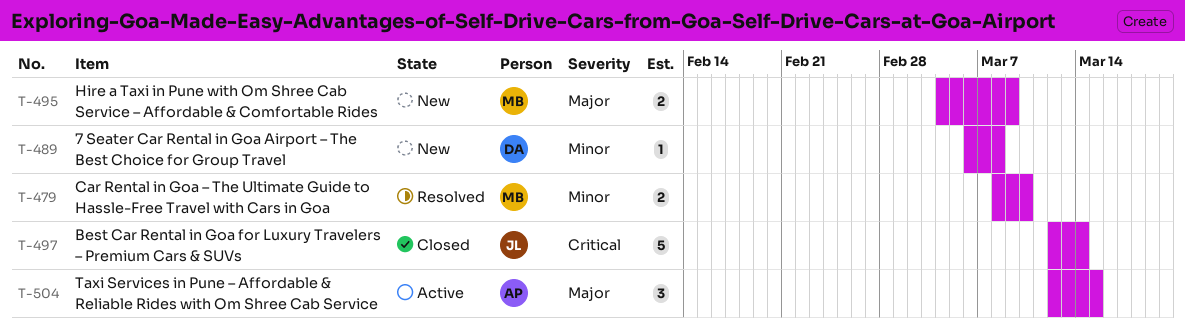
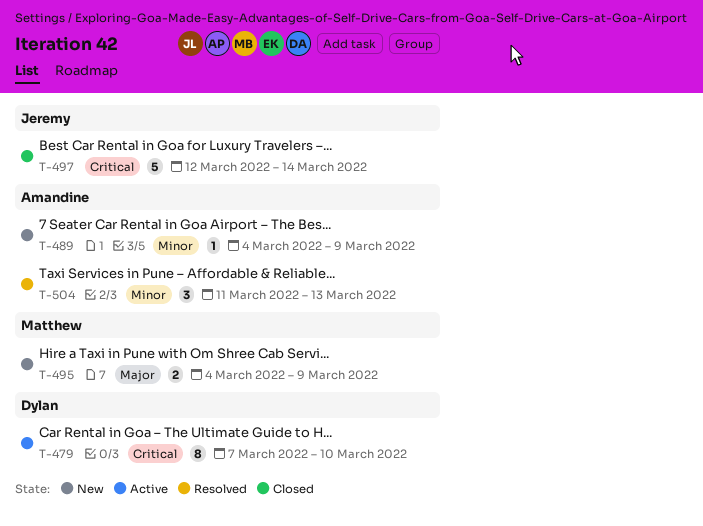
T-479, status: Resolved -> Active
T-479, owner: Matthew -> Dylan
T-479, priority: Minor -> Critical
T-479, estimate: 2 -> 8
T-479, start: Mar 8 -> Mar 7
T-489, owner: Dylan -> Amandine
T-489, start: Mar 6 -> Mar 4
T-489, due: Mar 8 -> Mar 9
T-504, status: Active -> Resolved
T-504, priority: Major -> Minor
T-504, start: Mar 12 -> Mar 11
T-504, due: Mar 15 -> Mar 13

